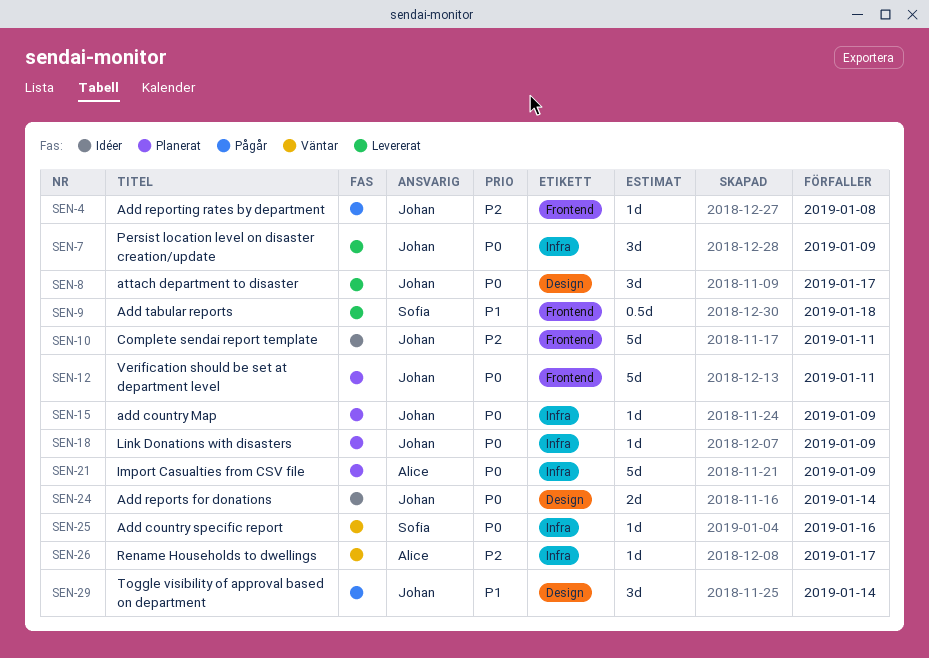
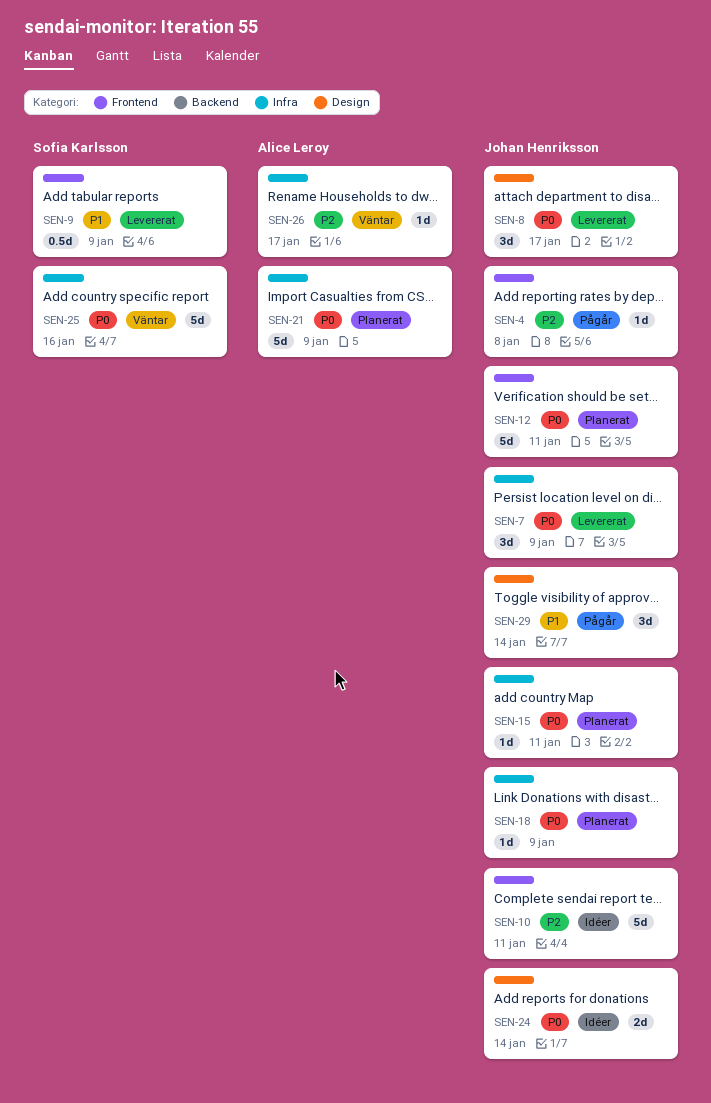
SEN-9, due: Jan 18 -> Jan 9
SEN-15, due: Jan 9 -> Jan 11
SEN-25, estimate: 1d -> 5d

